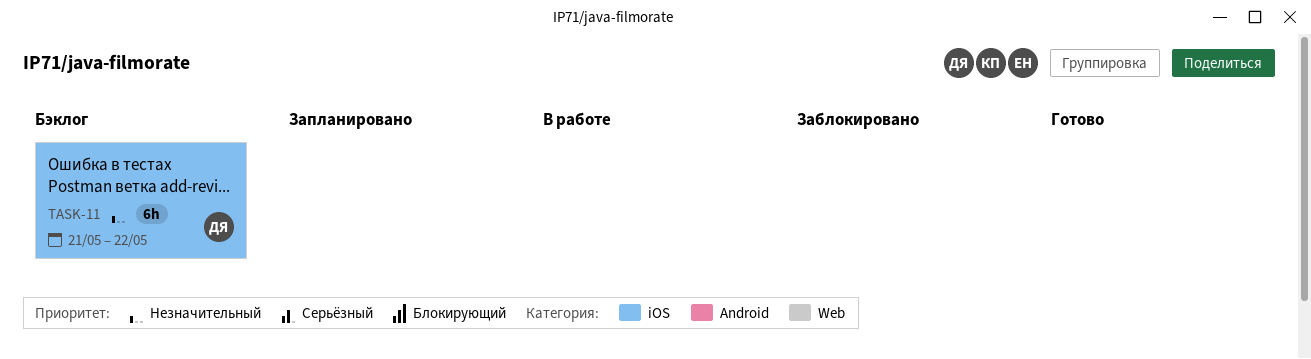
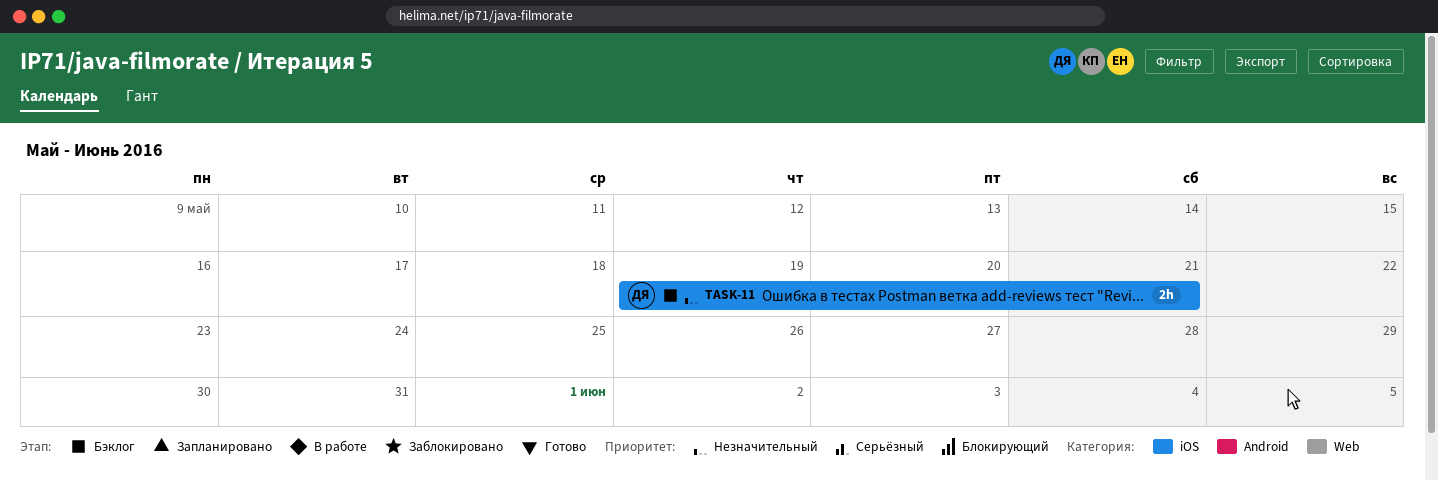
TASK-11, estimate: 6h -> 2h
TASK-11, start: May 21 -> May 19
TASK-11, due: May 22 -> May 21

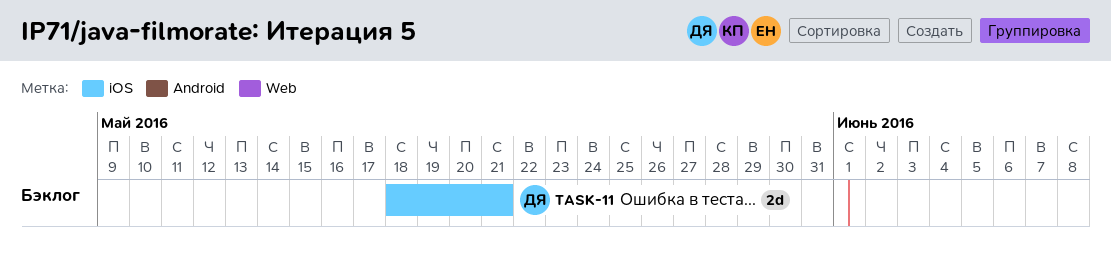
TASK-11, estimate: 2h -> 2d
TASK-11, start: May 19 -> May 18

